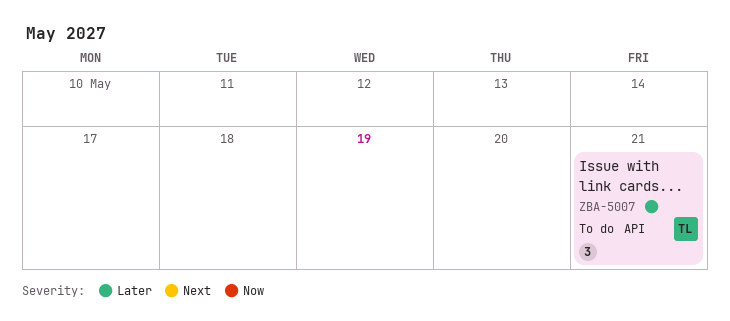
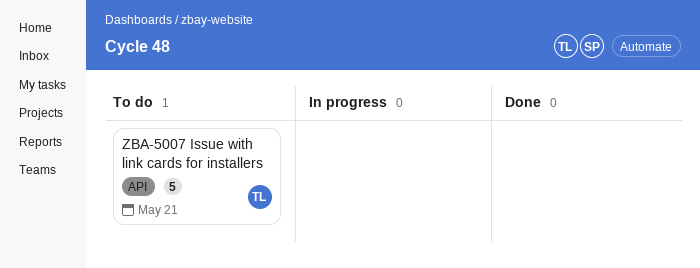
ZBA-5007, estimate: 3 -> 5

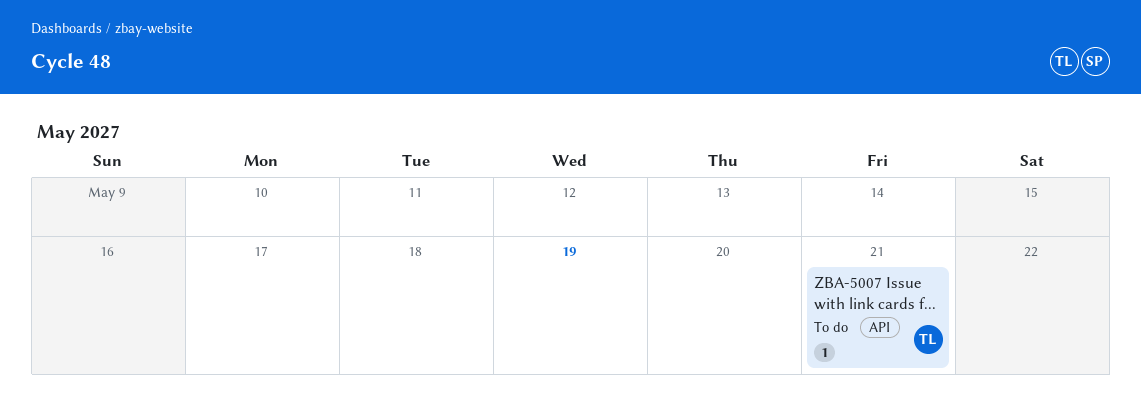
ZBA-5007, estimate: 5 -> 1

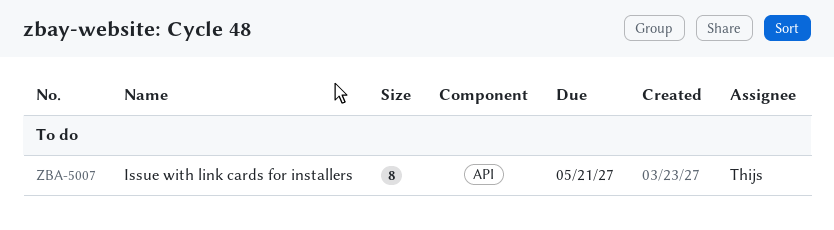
ZBA-5007, estimate: 1 -> 8

